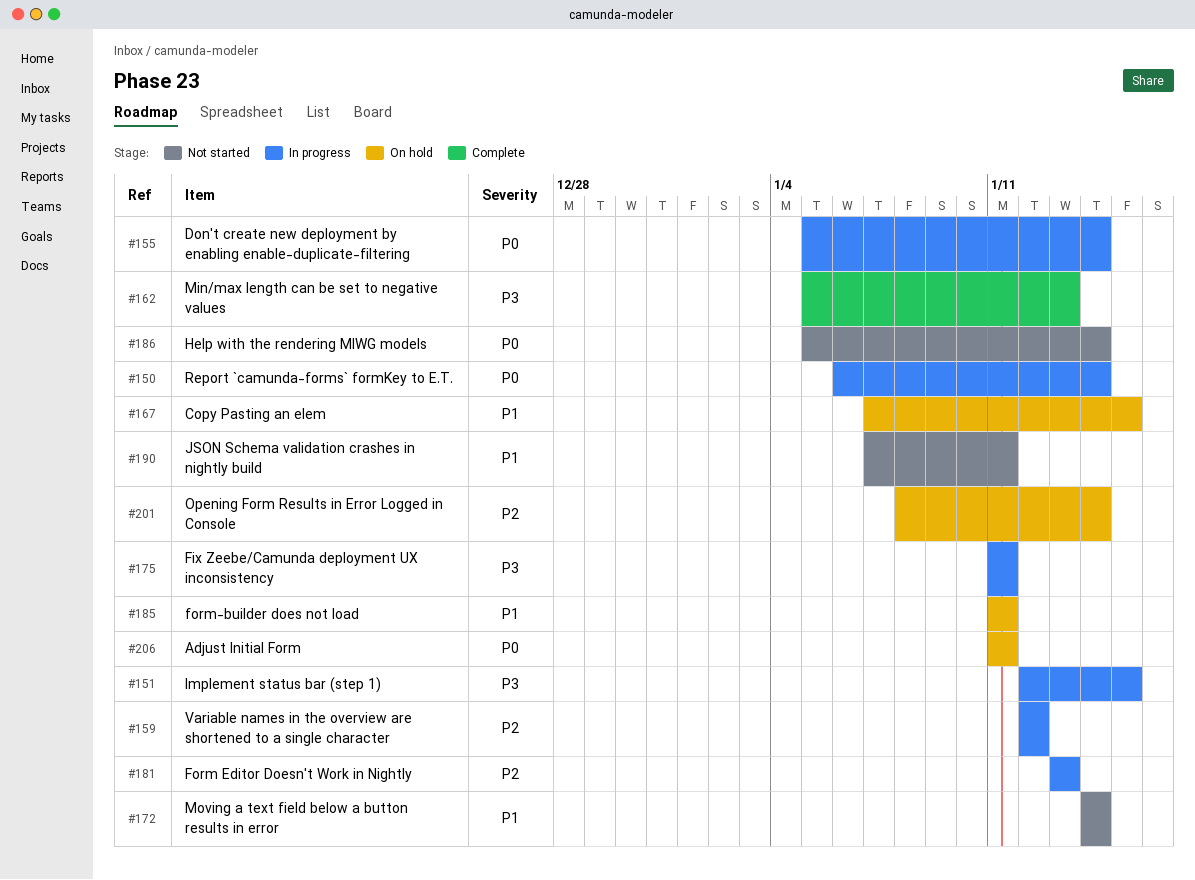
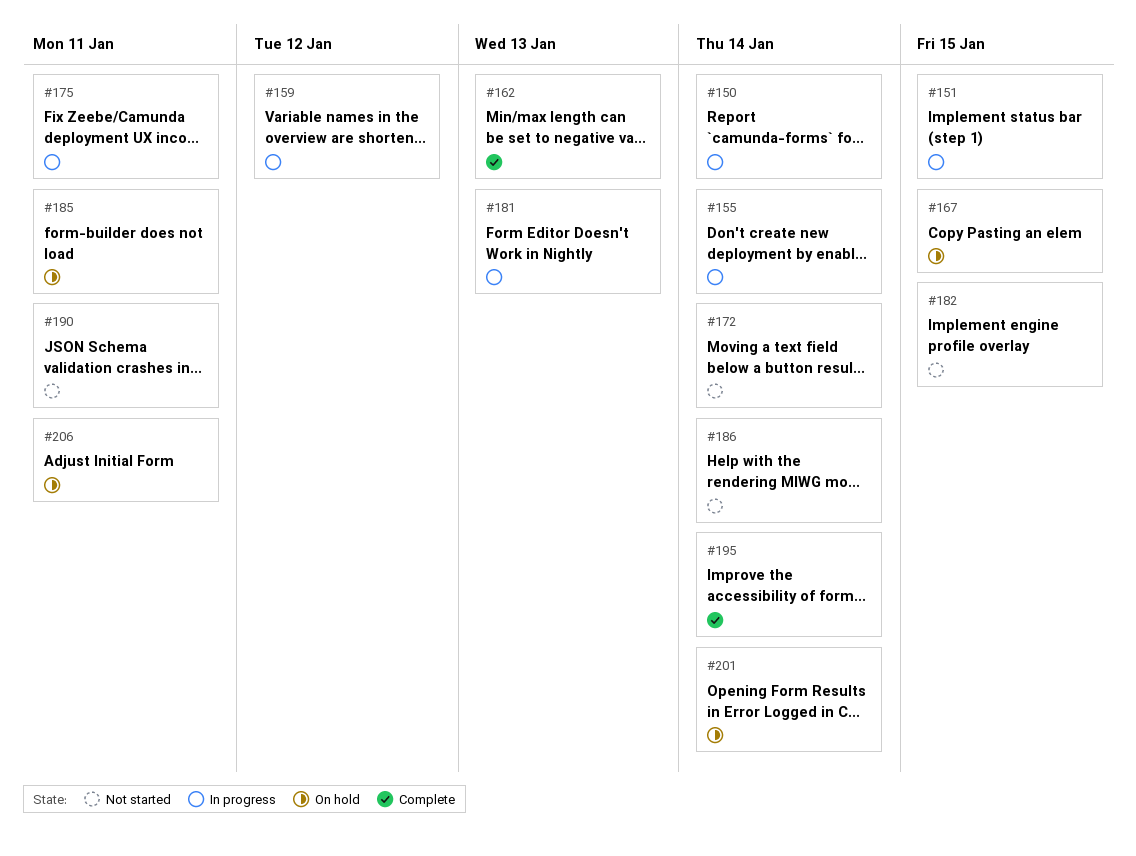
#182: none -> present
#195: none -> present

